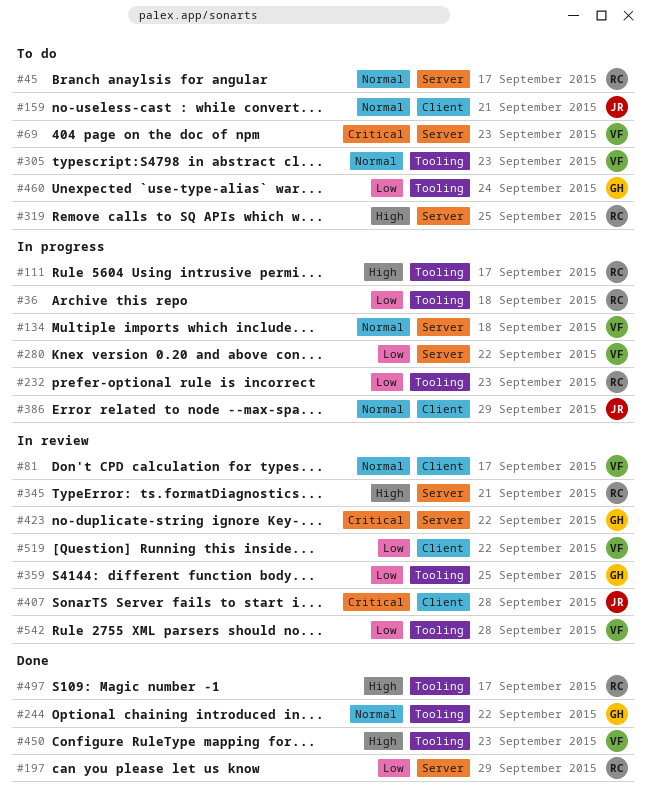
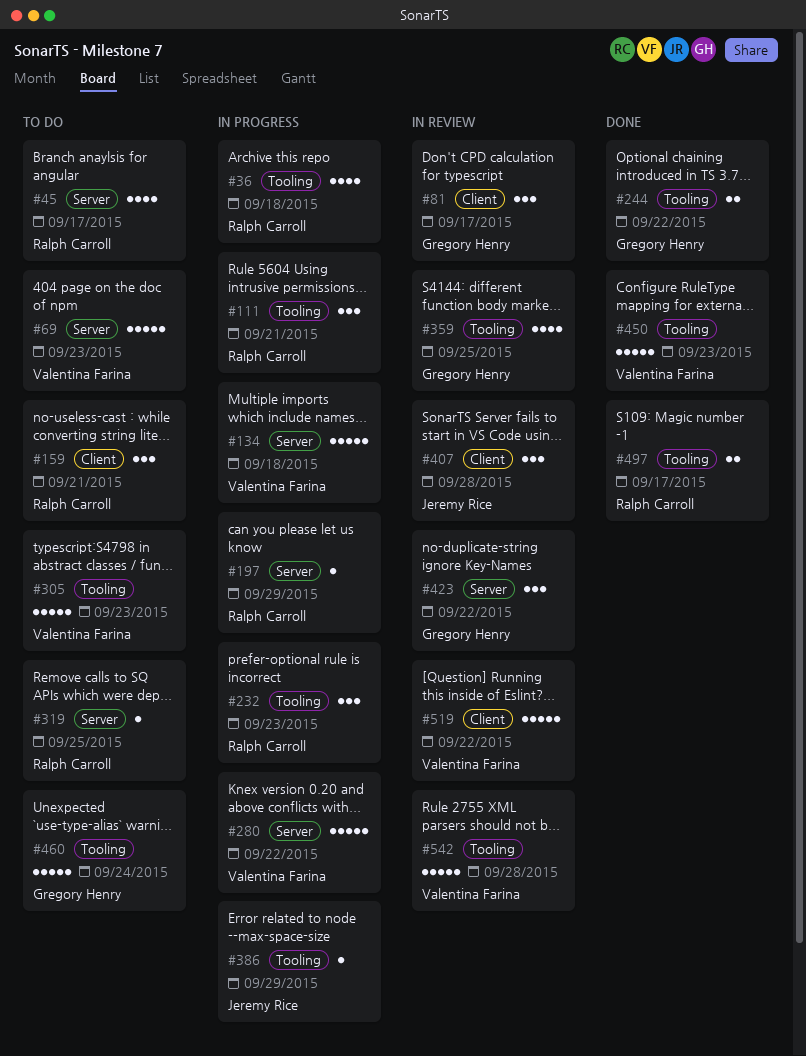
#81, owner: Valentina Farina -> Gregory Henry
#111, due: Sep 17 -> Sep 21
#159, owner: Jeremy Rice -> Ralph Carroll
#197, status: Done -> In progress
#345: present -> none
#386, label: Client -> Tooling

